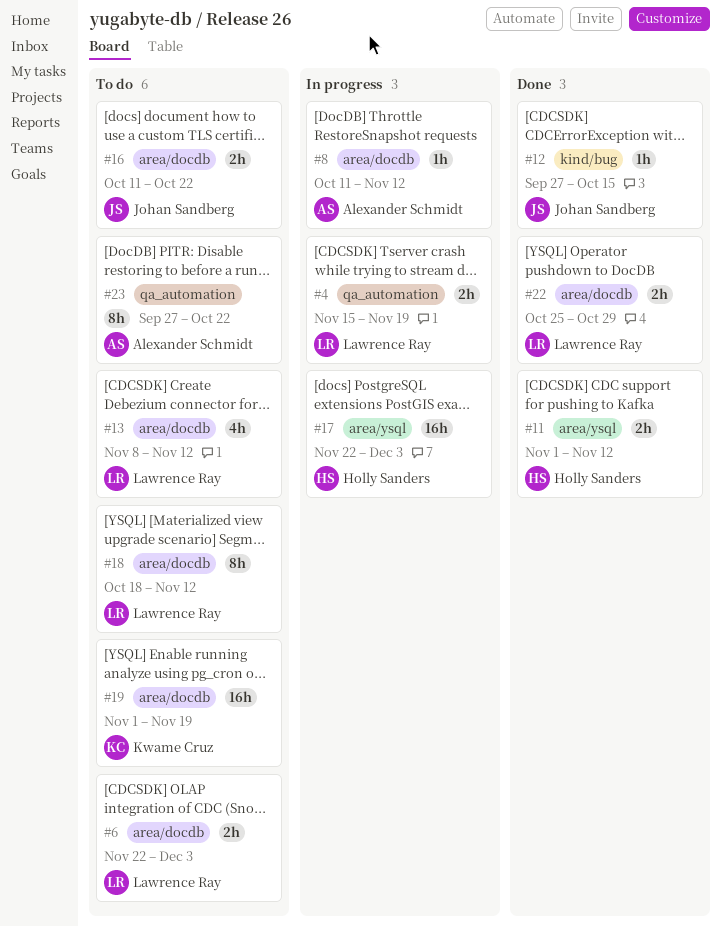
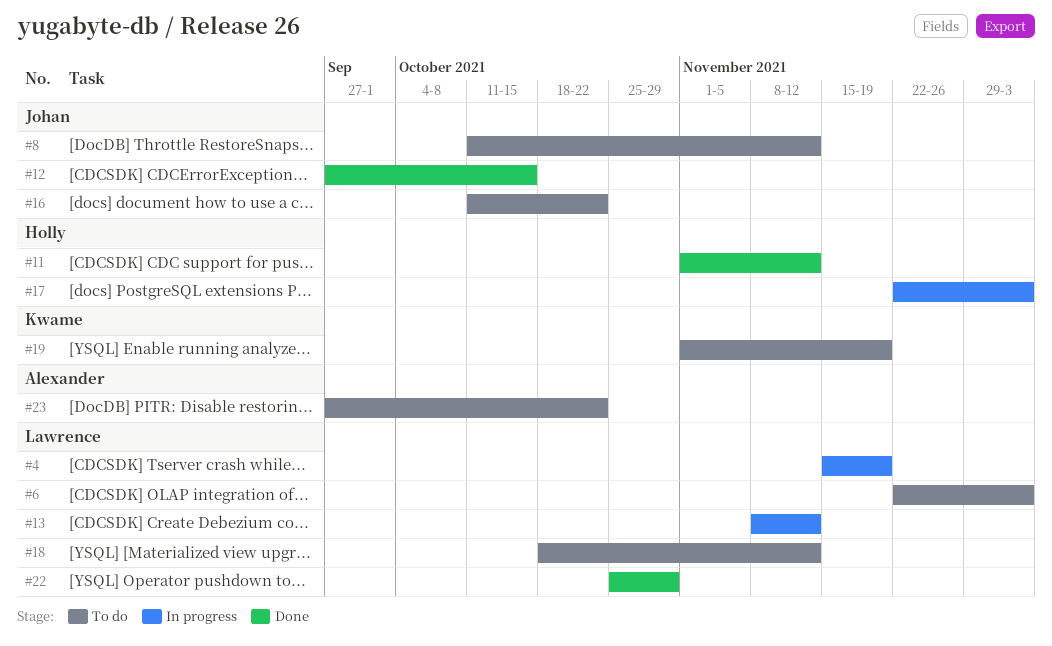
#8, status: In progress -> To do
#8, owner: Alexander Schmidt -> Johan Sandberg
#13, status: To do -> In progress

